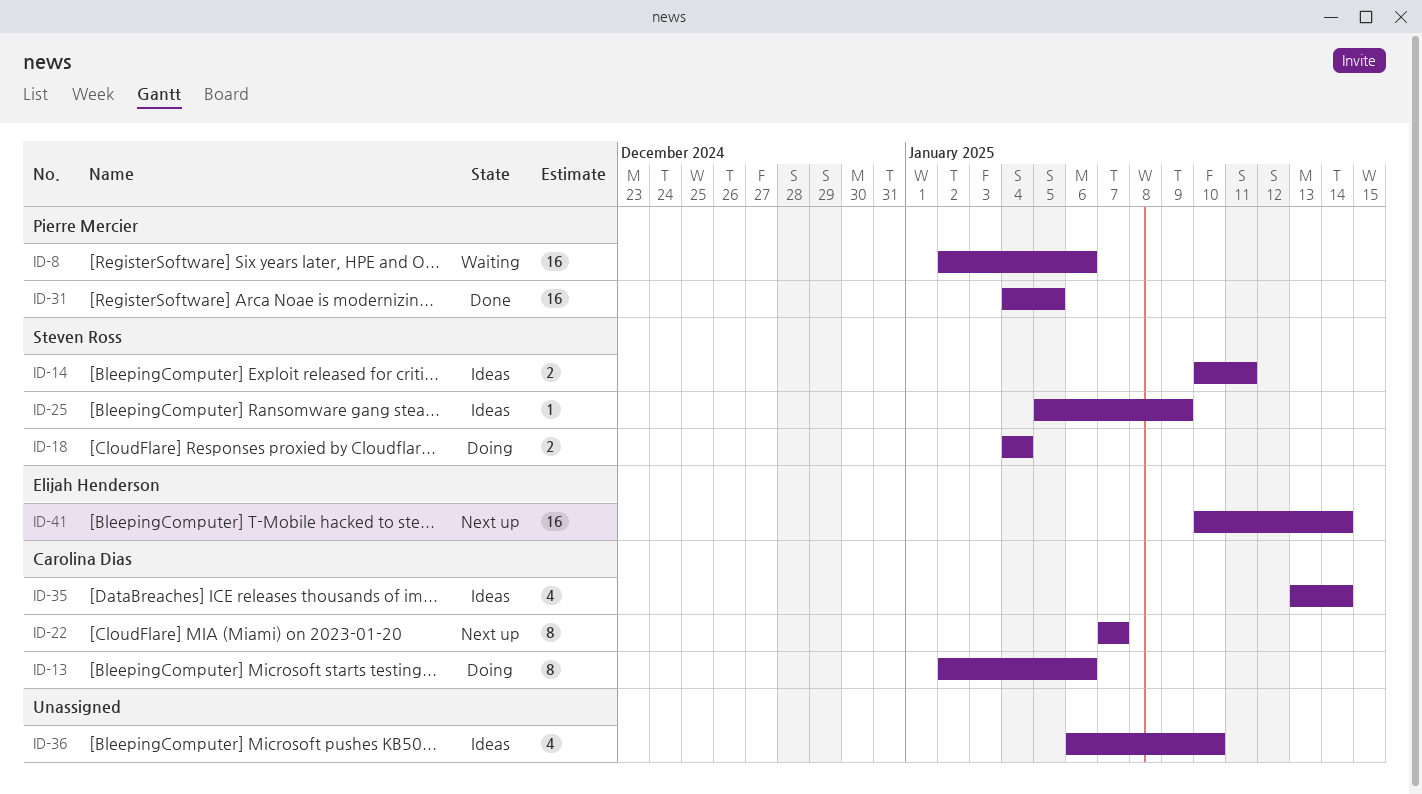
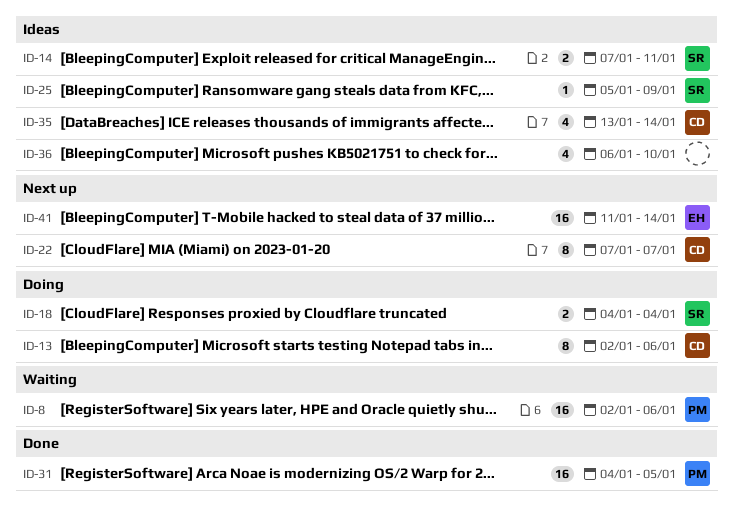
ID-14, start: Jan 10 -> Jan 7
ID-41, start: Jan 10 -> Jan 11

